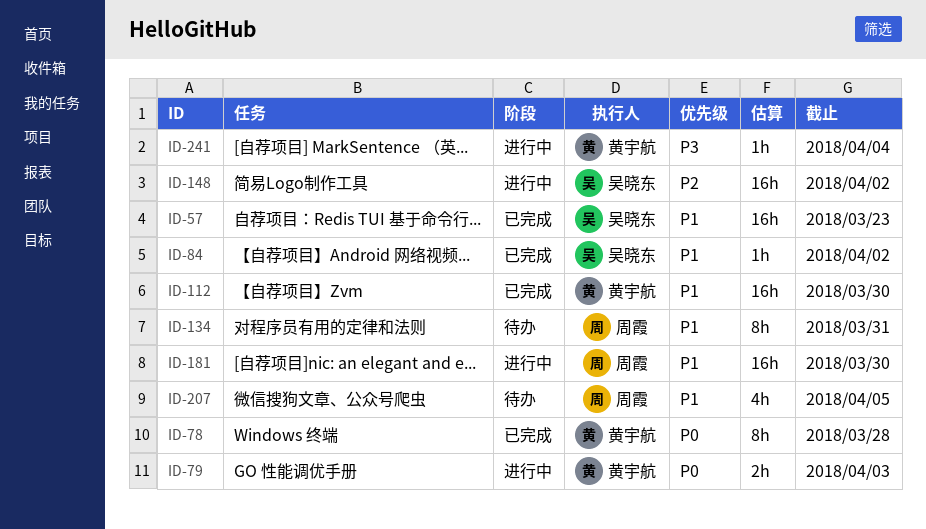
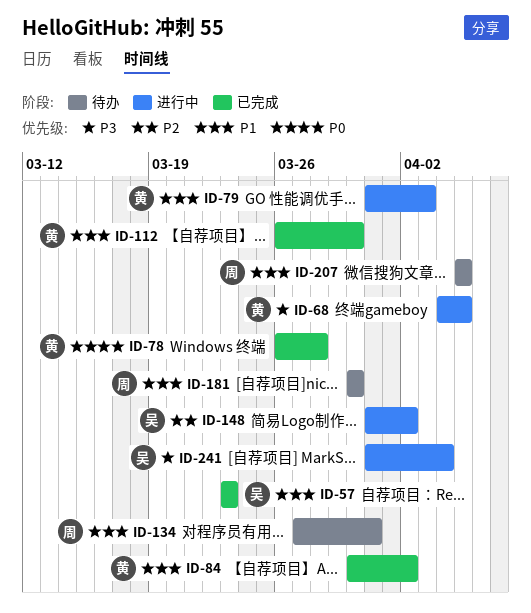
ID-68: none -> present
ID-79, priority: P0 -> P1
ID-84, owner: 吴晓东 -> 黄宇航
ID-181, status: 进行中 -> 待办
ID-241, owner: 黄宇航 -> 吴晓东

